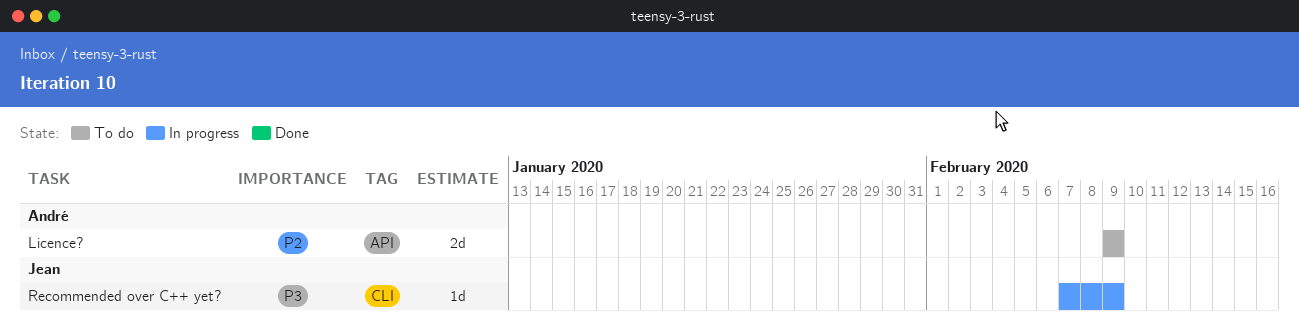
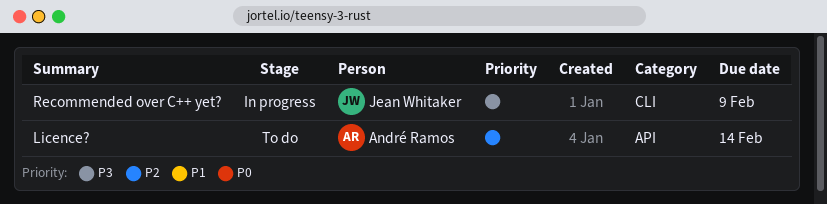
Licence?, due: Feb 9 -> Feb 14

